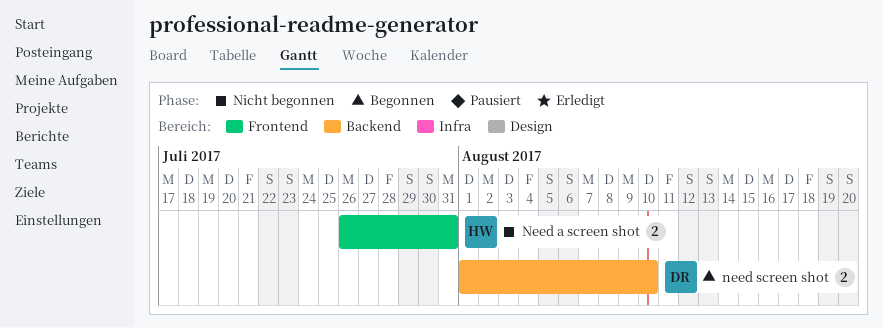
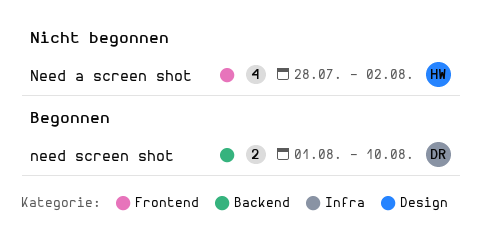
Need a screen shot, estimate: 2 -> 4
Need a screen shot, start: Jul 26 -> Jul 28
Need a screen shot, due: Jul 31 -> Aug 2

